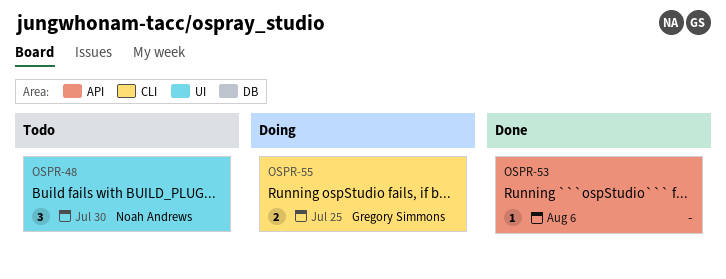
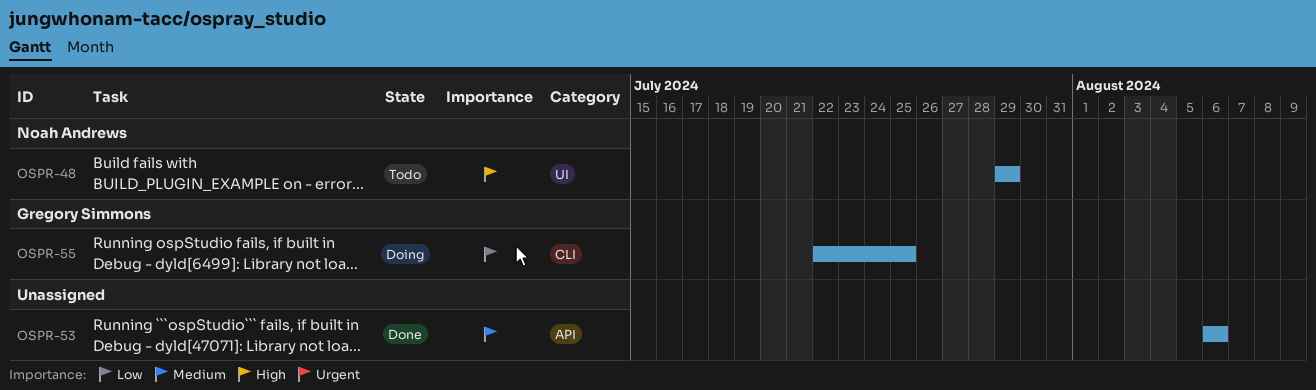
OSPR-48, due: Jul 30 -> Jul 29

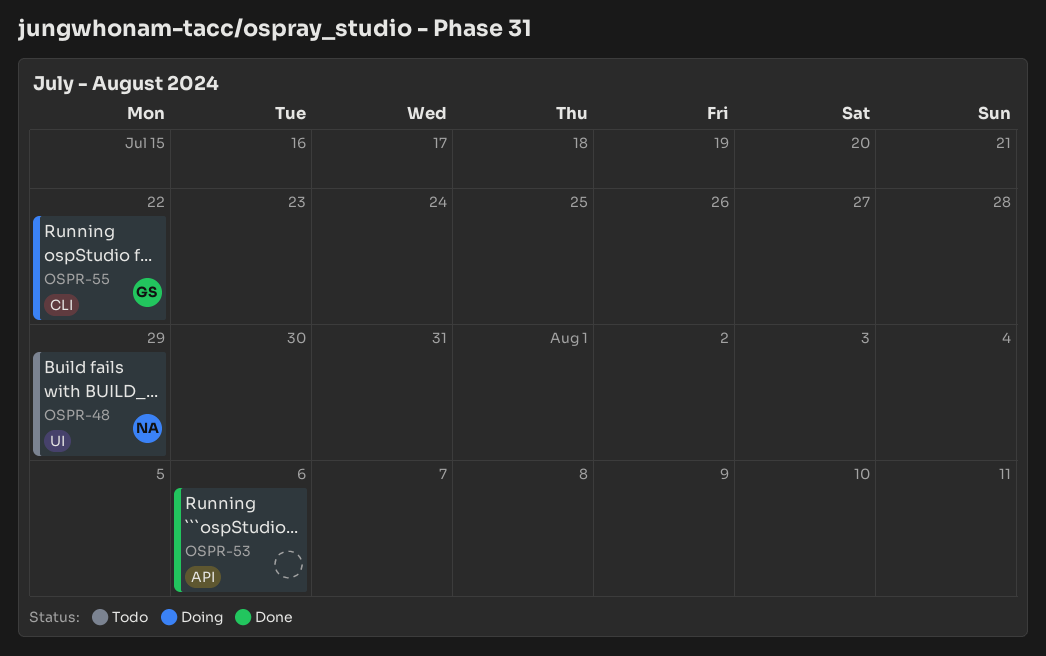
OSPR-55, due: Jul 25 -> Jul 22

